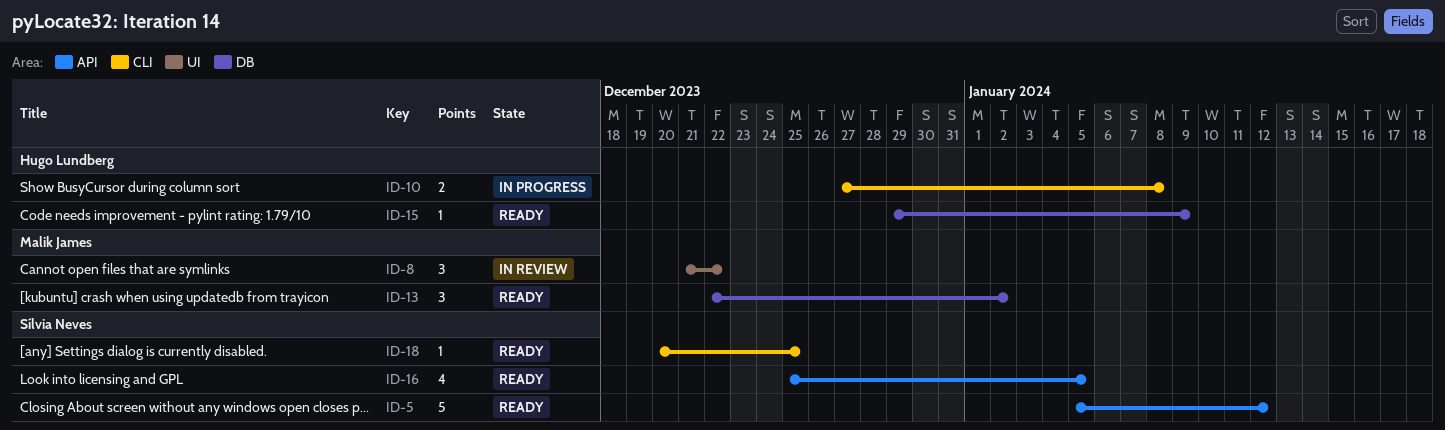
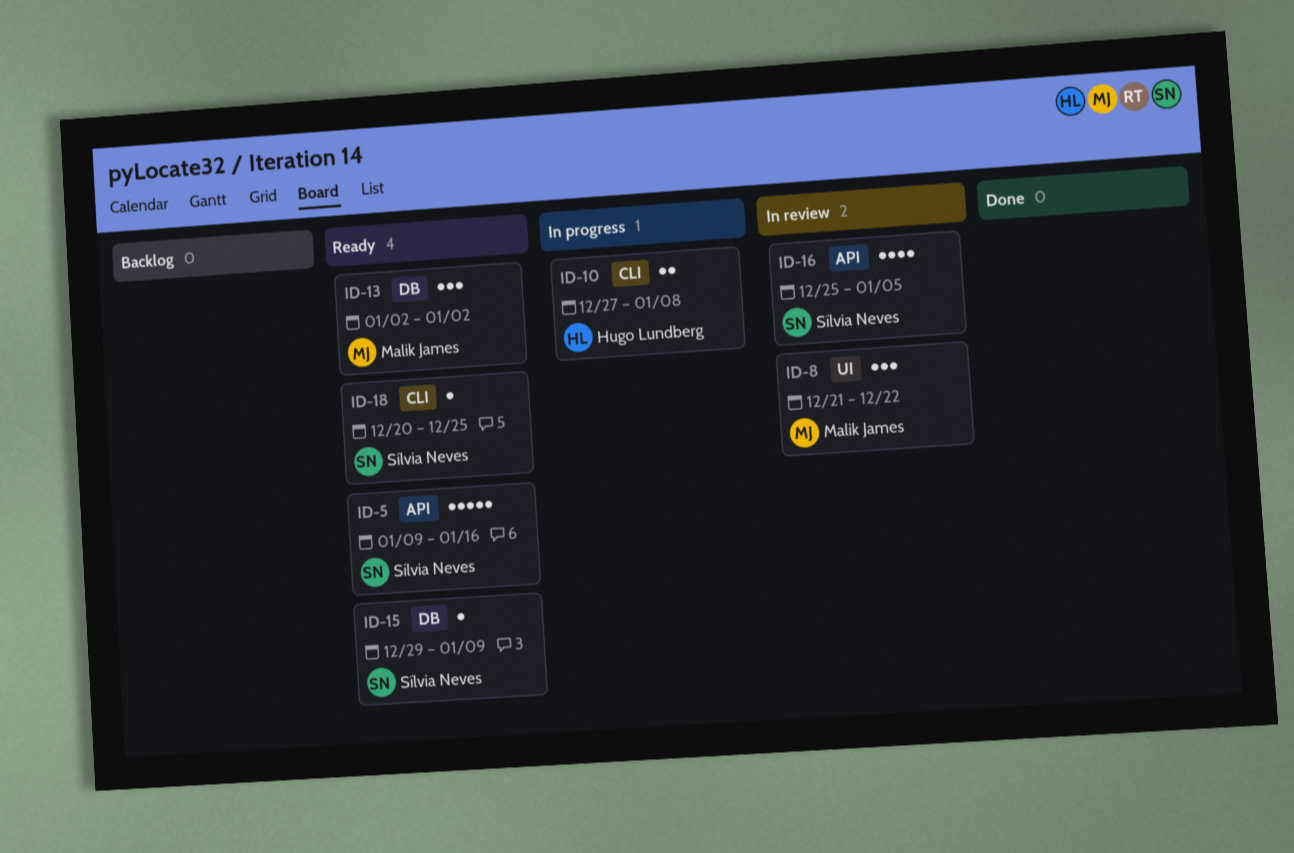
ID-5, start: Jan 5 -> Jan 9
ID-5, due: Jan 12 -> Jan 16
ID-13, start: Dec 22 -> Jan 2
ID-15, owner: Hugo Lundberg -> Sílvia Neves
ID-16, status: Ready -> In review

